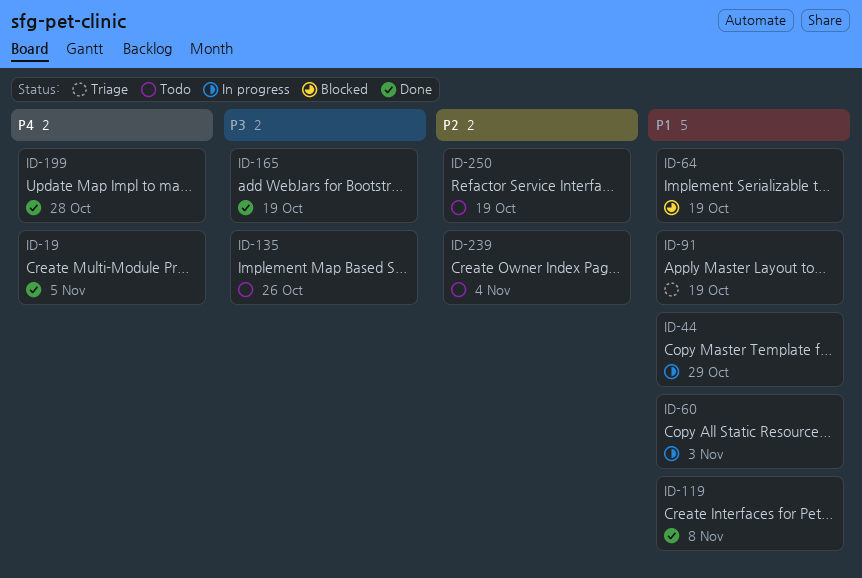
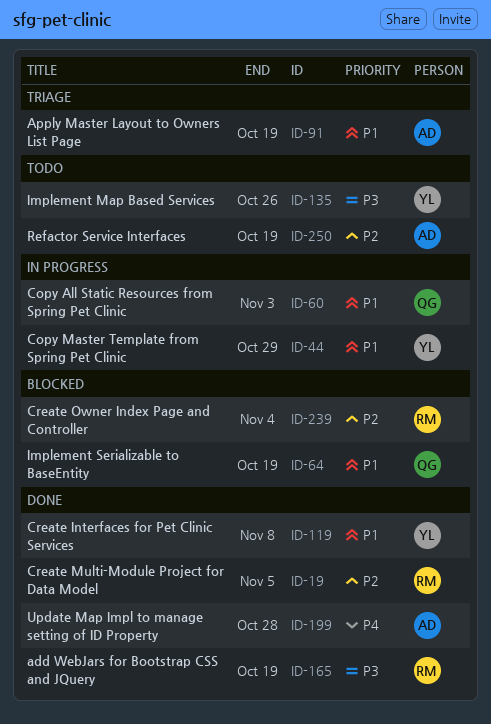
ID-19, priority: P4 -> P2
ID-239, status: Todo -> Blocked

